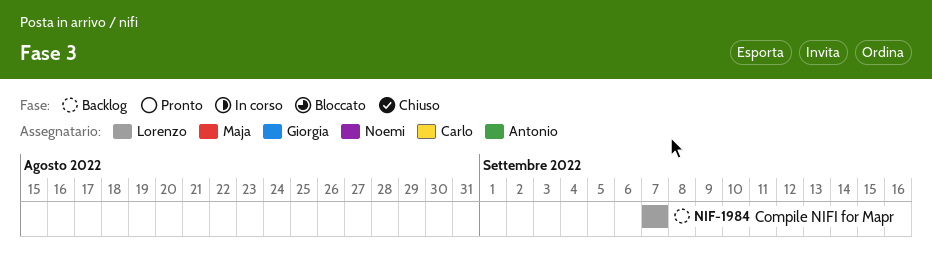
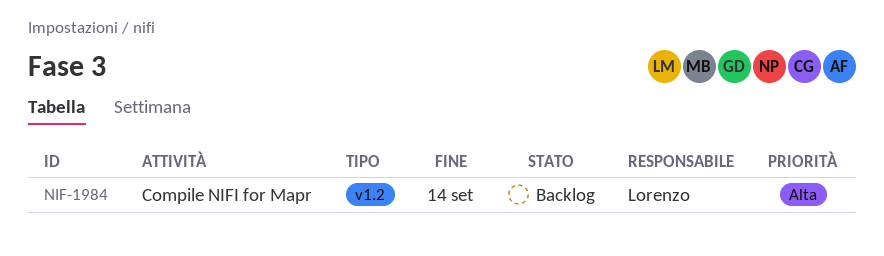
NIF-1984, due: Sep 7 -> Sep 14

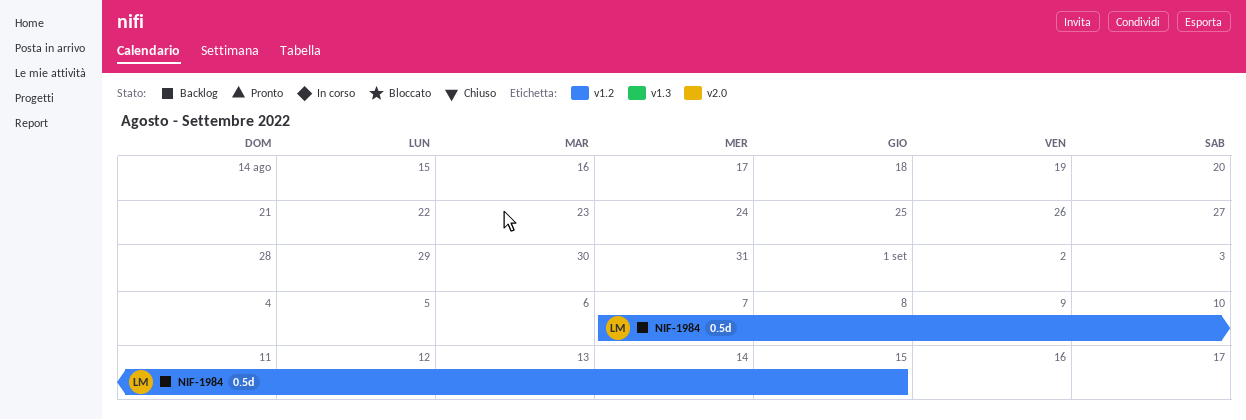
NIF-1984, due: Sep 14 -> Sep 15

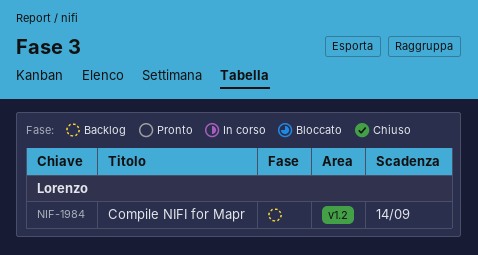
NIF-1984, due: Sep 15 -> Sep 14

